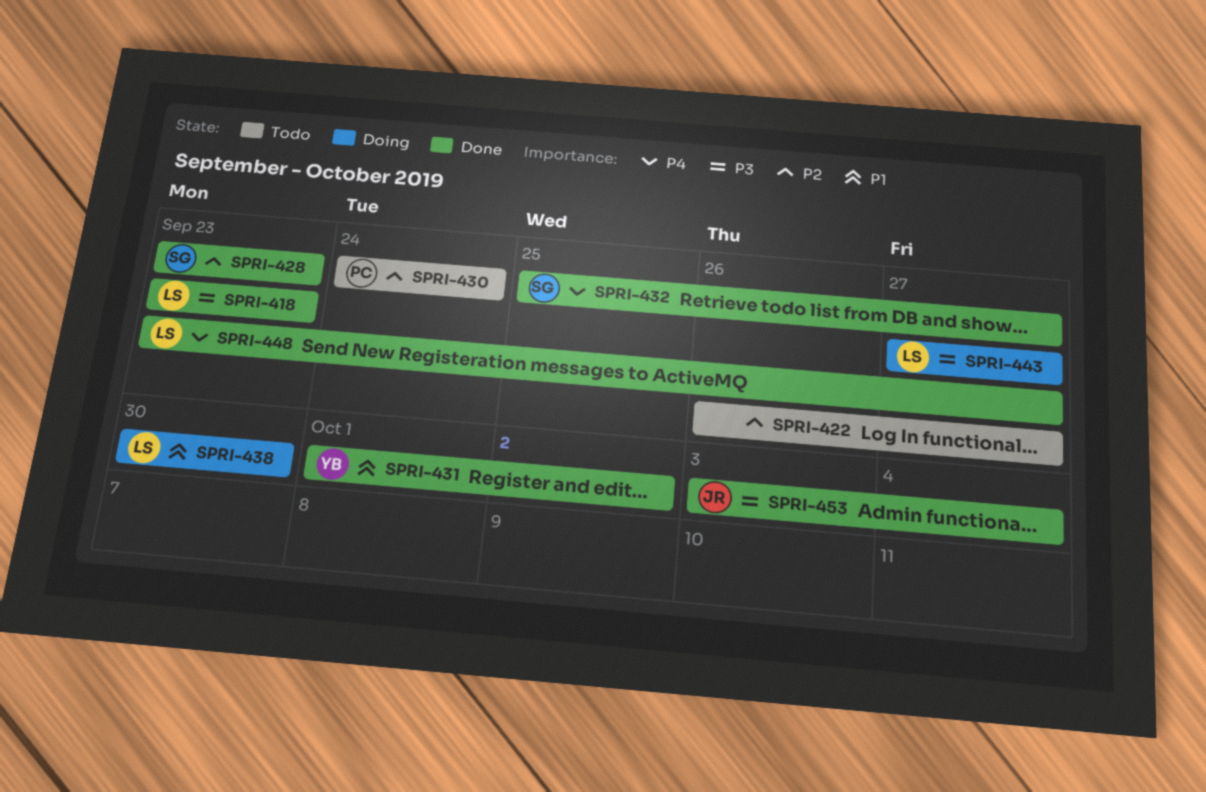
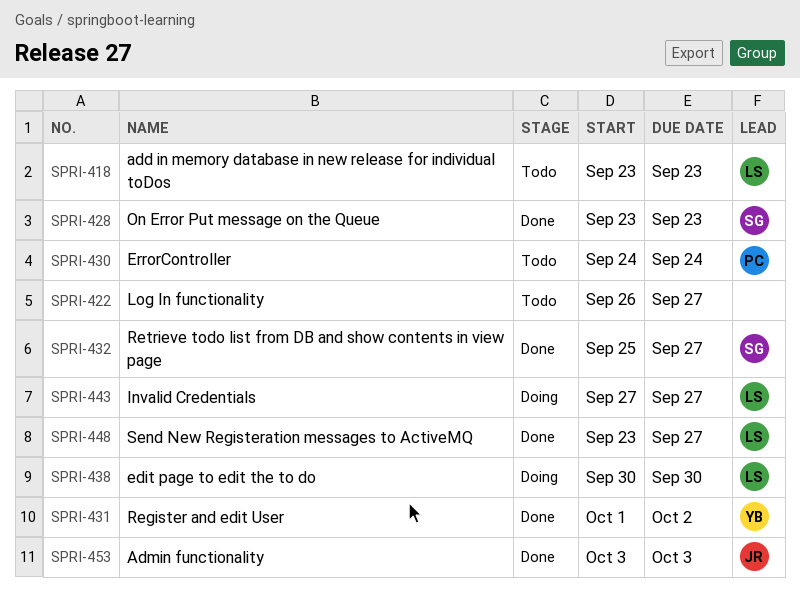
SPRI-418, status: Done -> Todo
SPRI-453, due: Oct 4 -> Oct 3

